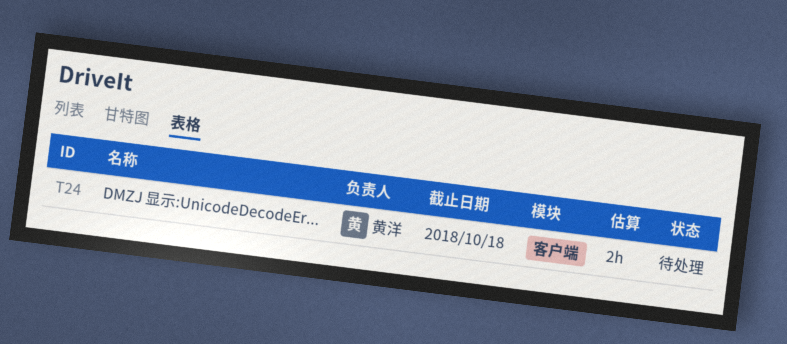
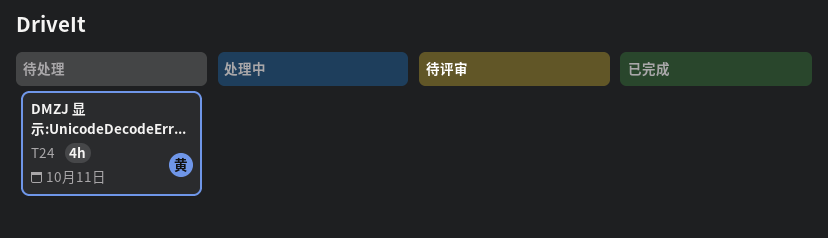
T24, estimate: 2h -> 4h
T24, due: Oct 18 -> Oct 11

